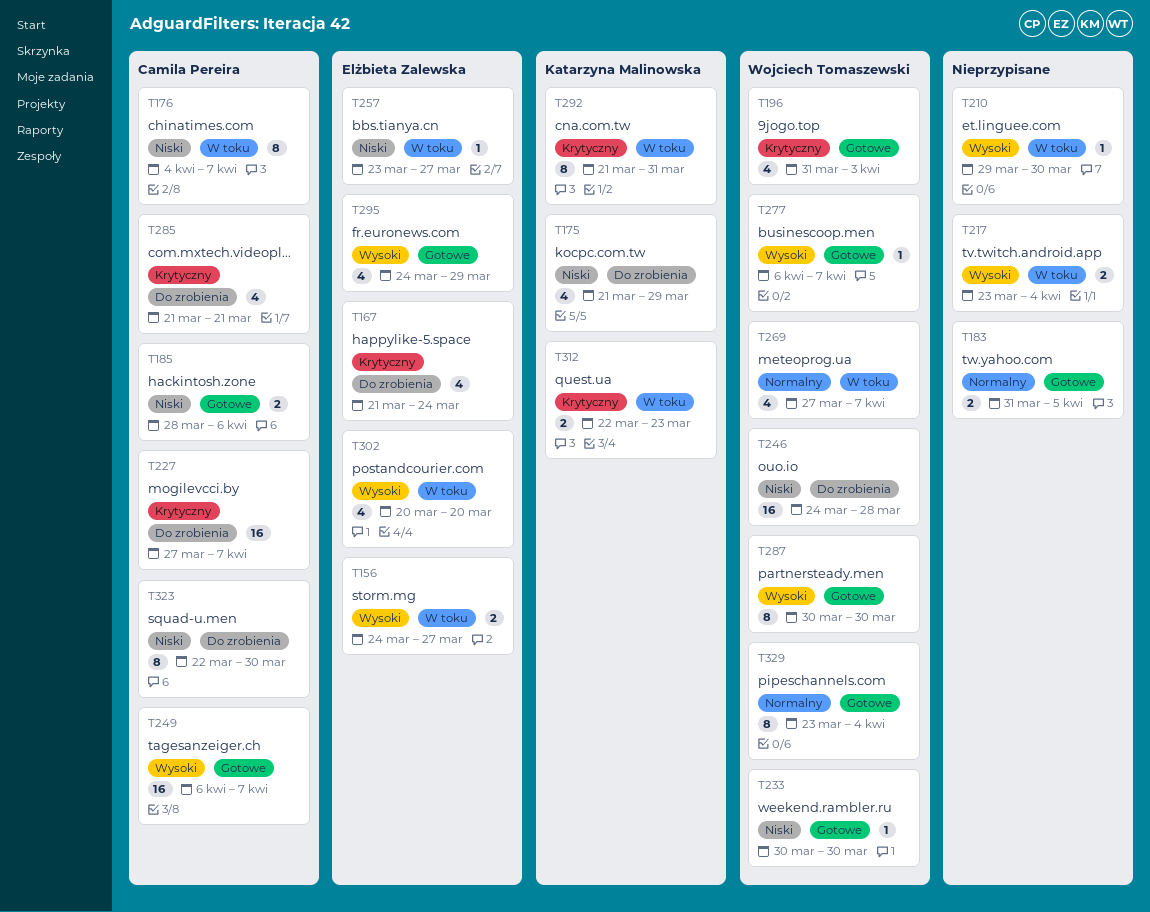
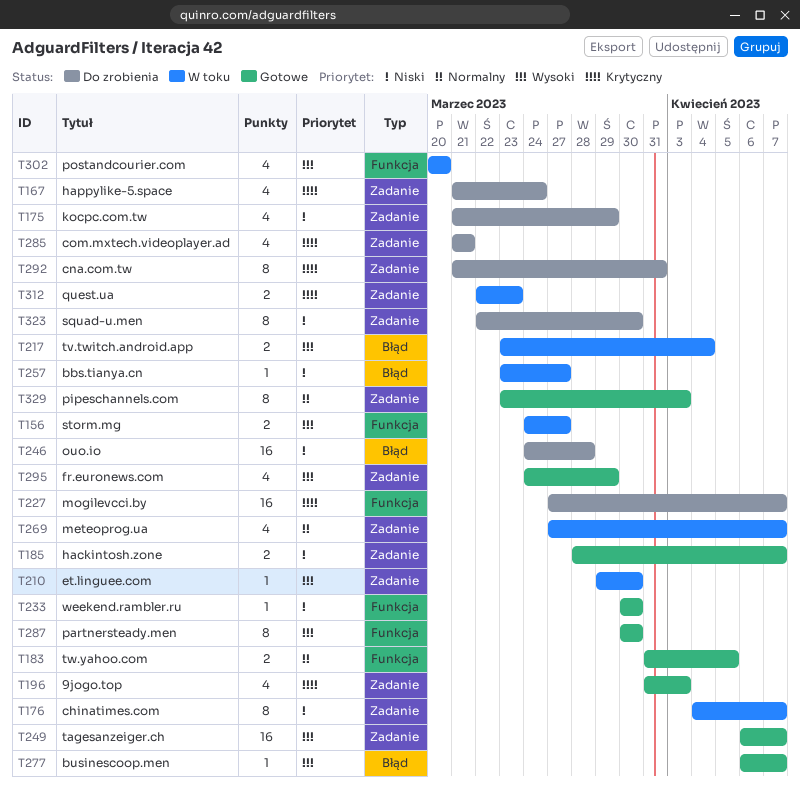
T185, due: Apr 6 -> Apr 7
T292, status: W toku -> Do zrobienia
T329, due: Apr 4 -> Apr 3

